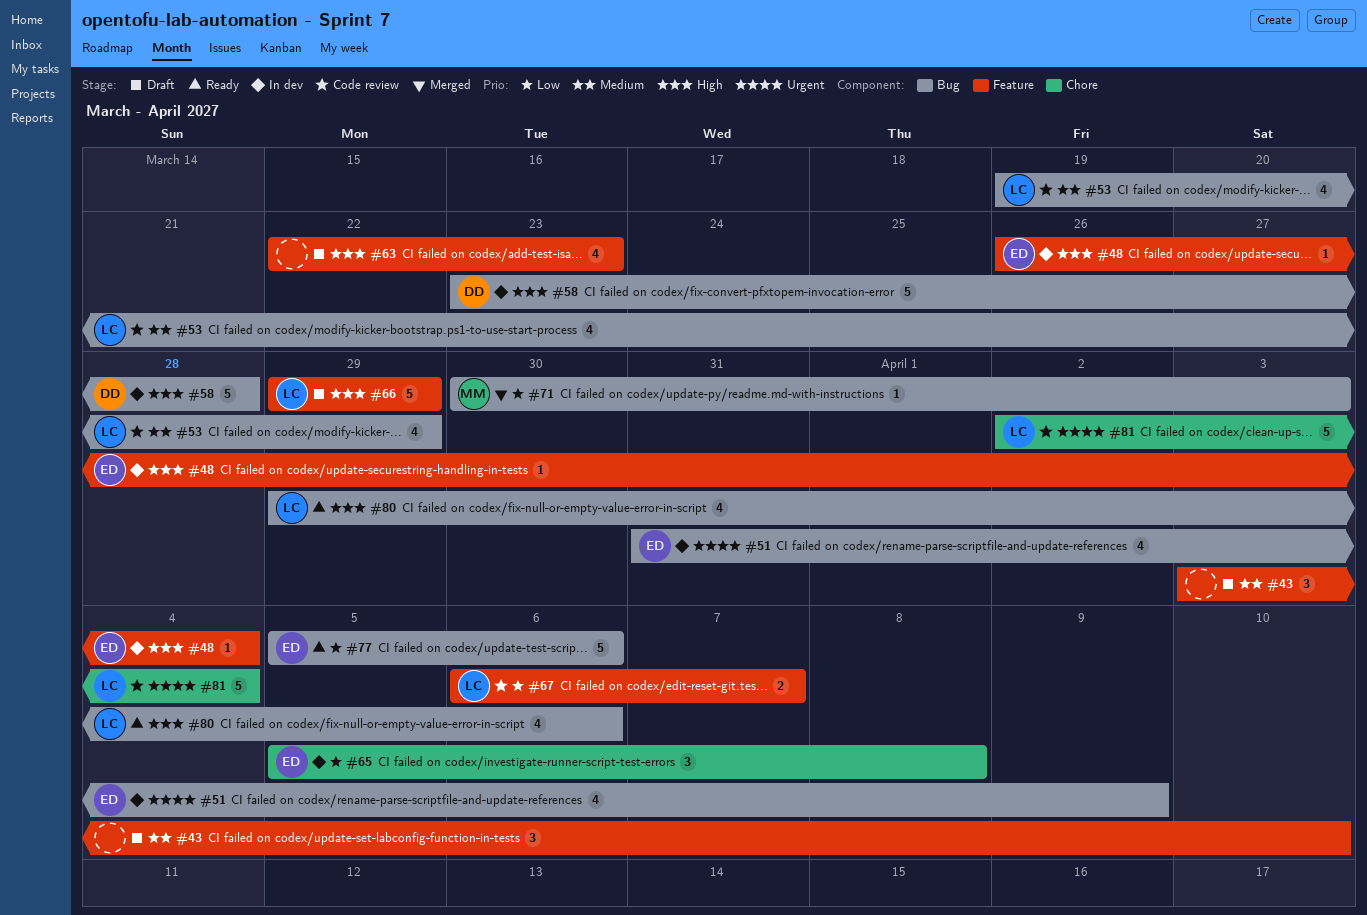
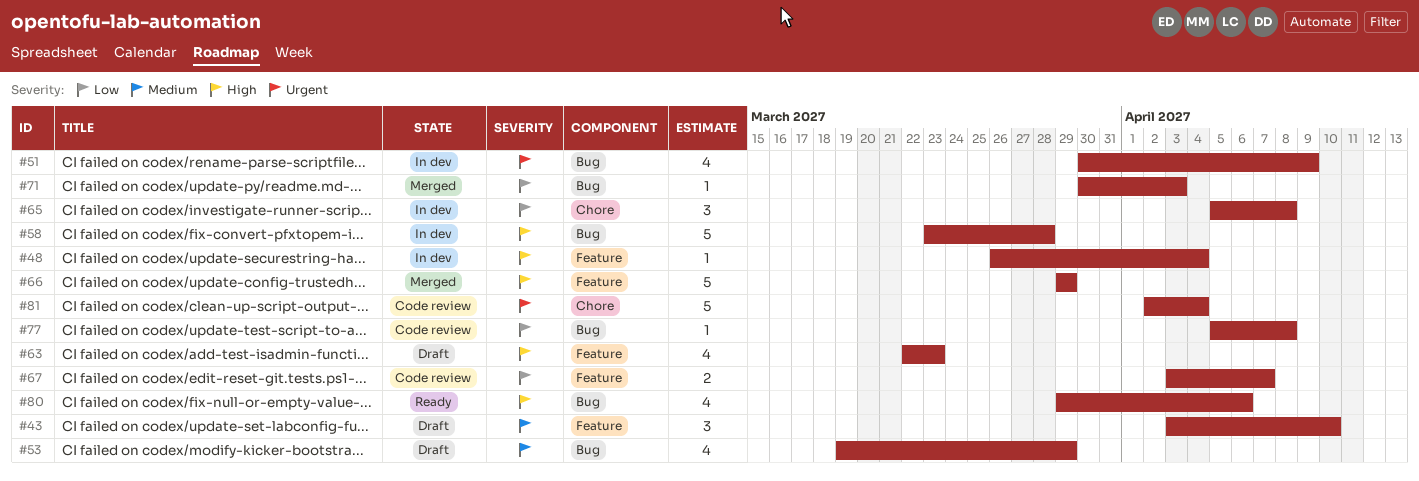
#51, start: Mar 31 -> Mar 30
#53, status: Code review -> Draft
#66, status: Draft -> Merged
#67, start: Apr 6 -> Apr 3
#77, status: Ready -> Code review
#77, estimate: 5 -> 1
#77, due: Apr 6 -> Apr 8

